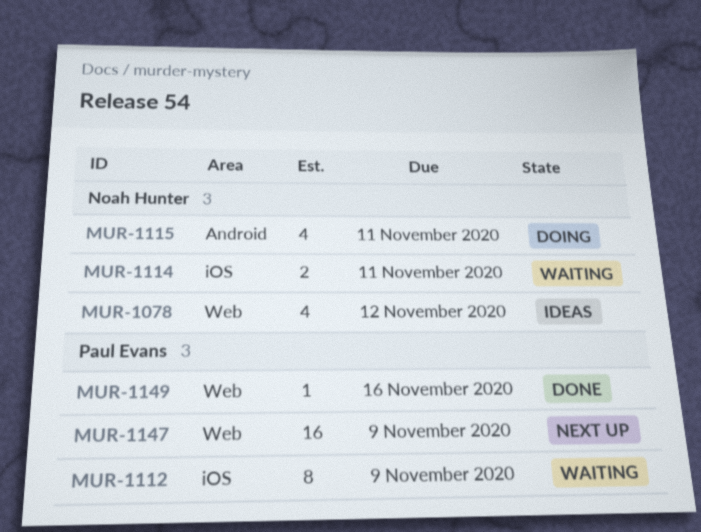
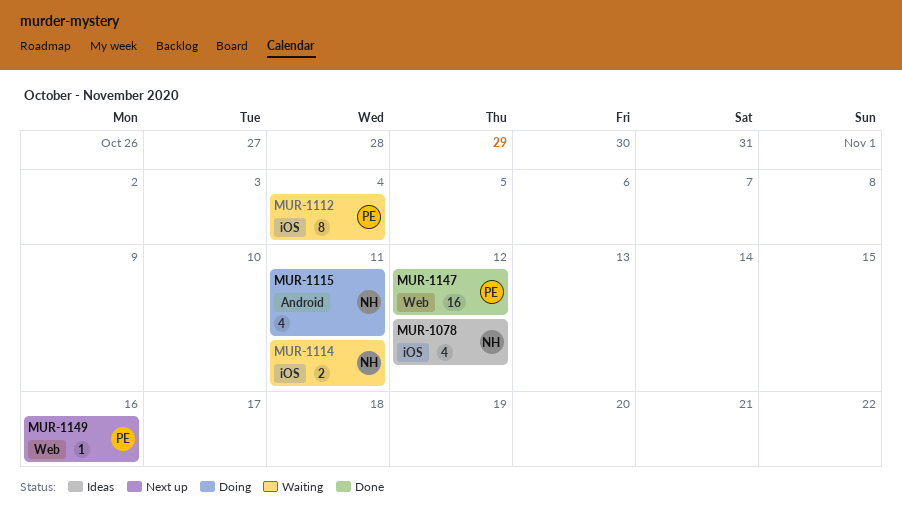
MUR-1078, label: Web -> iOS
MUR-1112, due: Nov 9 -> Nov 4
MUR-1147, status: Next up -> Done
MUR-1147, due: Nov 9 -> Nov 12
MUR-1149, status: Done -> Next up

